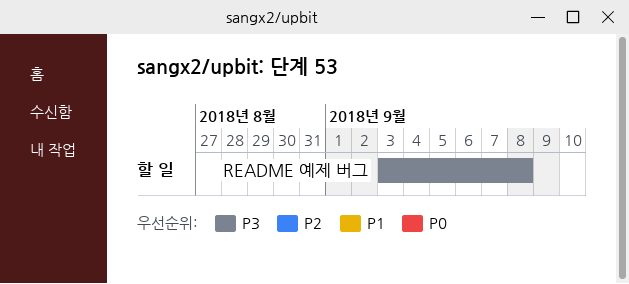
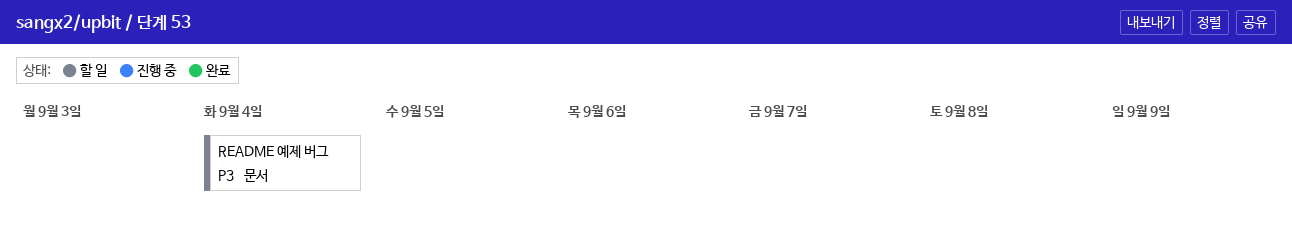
README 예제 버그, due: Sep 8 -> Sep 4

